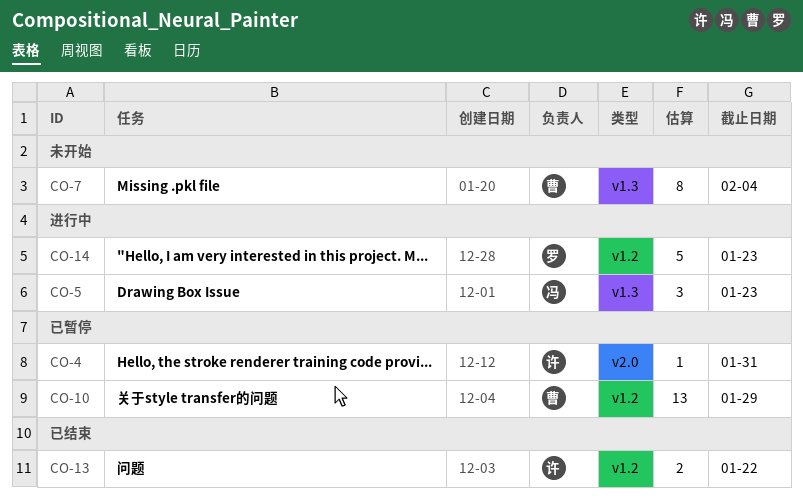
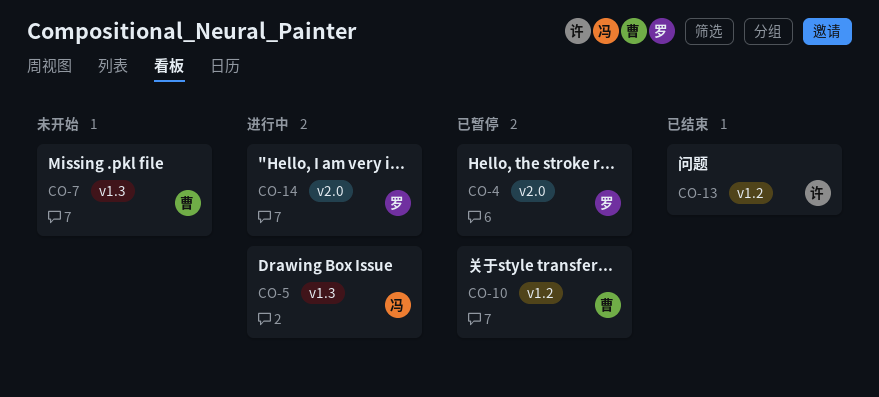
CO-4, owner: 许 -> 罗
CO-14, label: v1.2 -> v2.0

